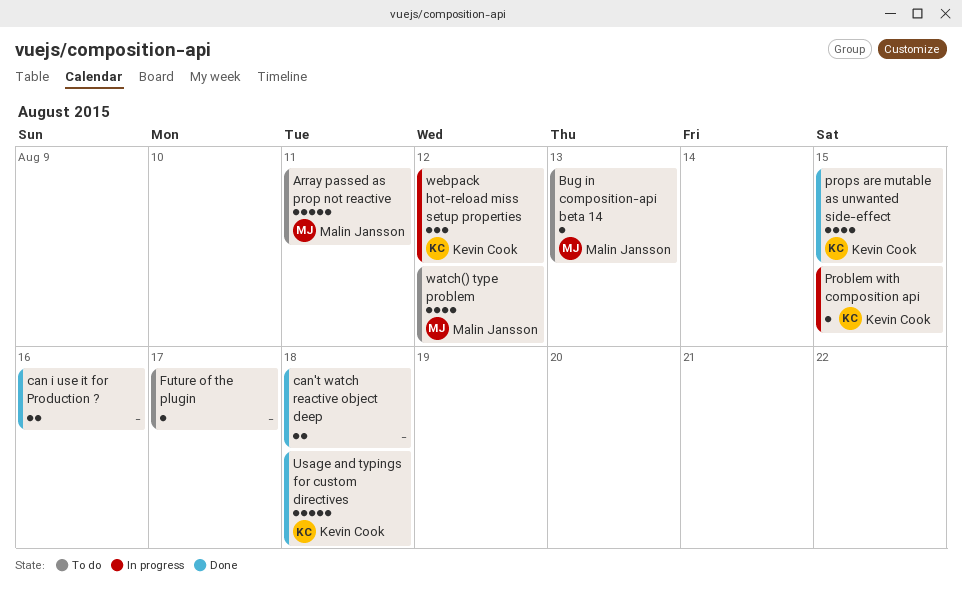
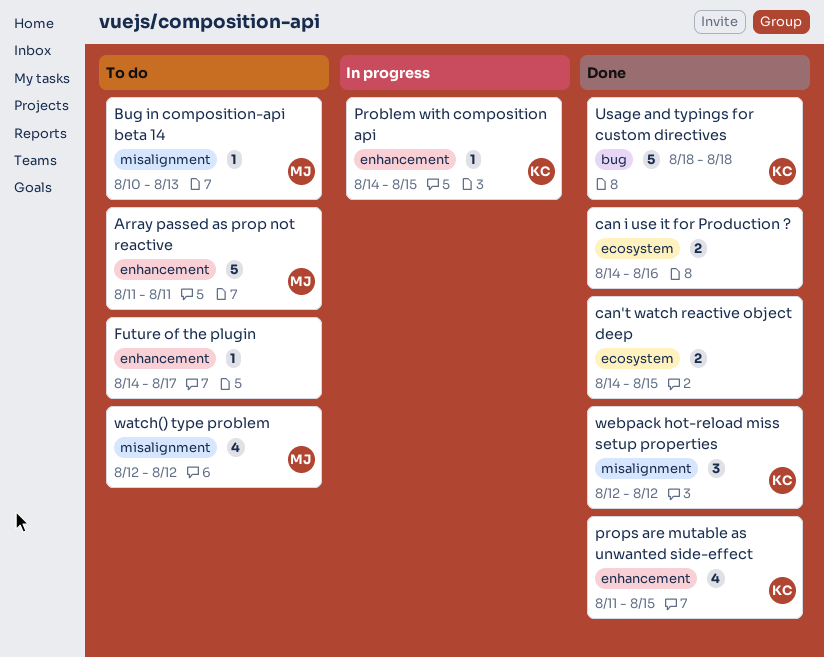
can't watch reactive object deep, due: Aug 18 -> Aug 15
webpack hot-reload miss setup properties, status: In progress -> Done

